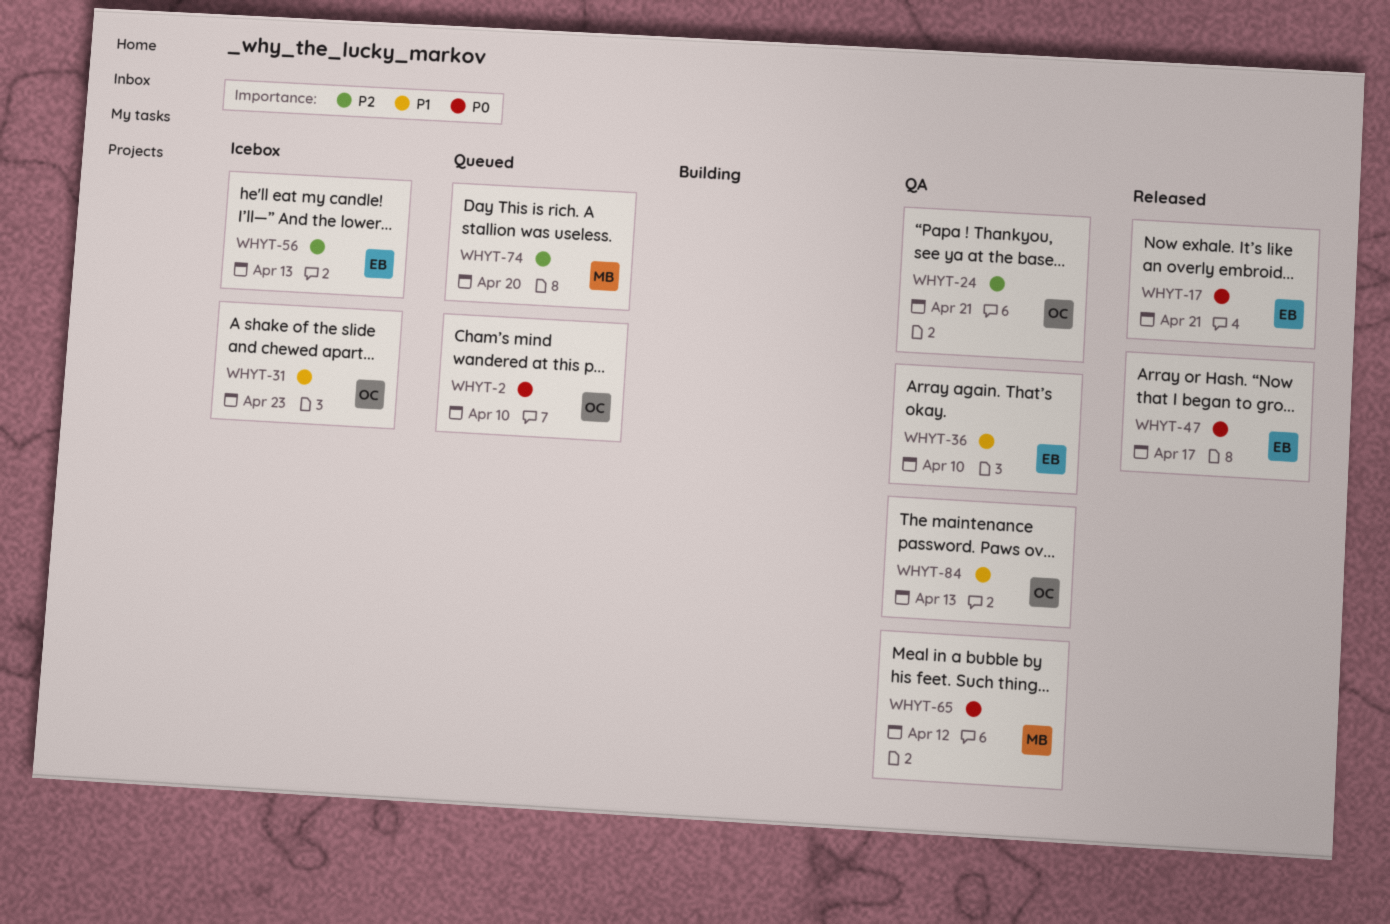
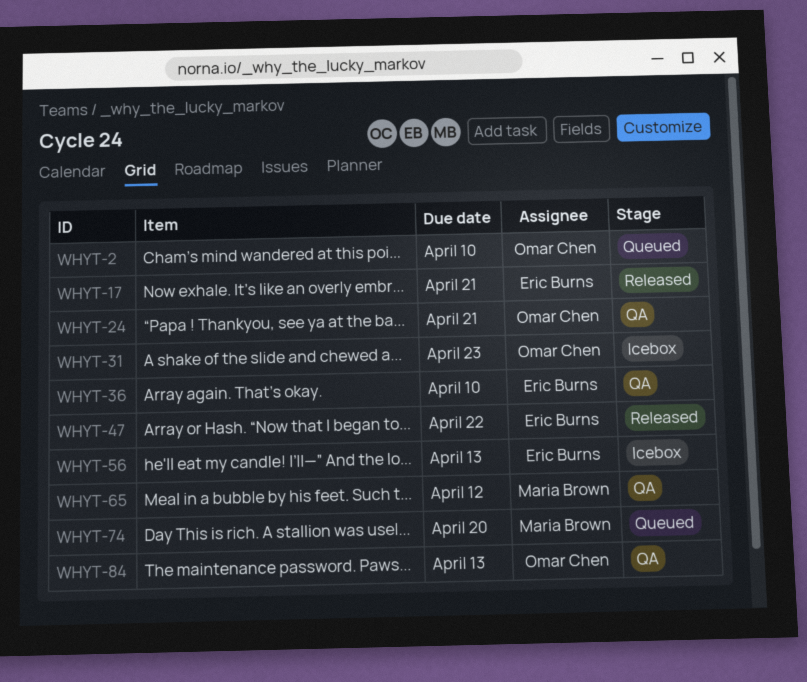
WHYT-47, due: Apr 17 -> Apr 22

